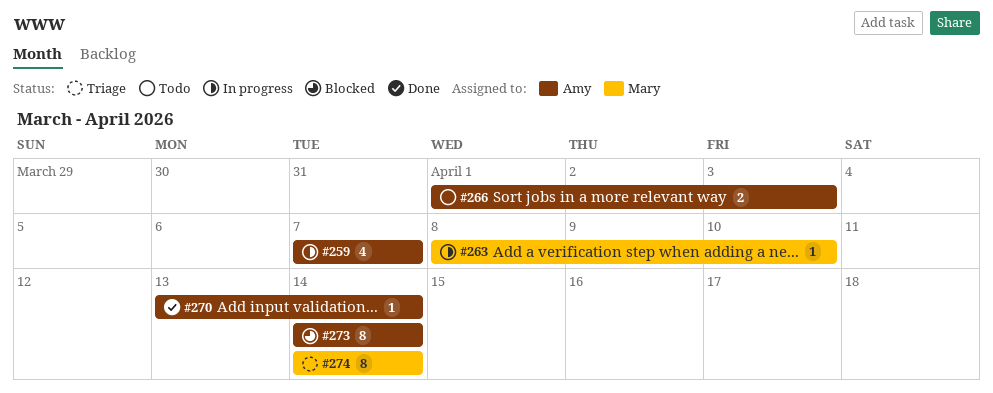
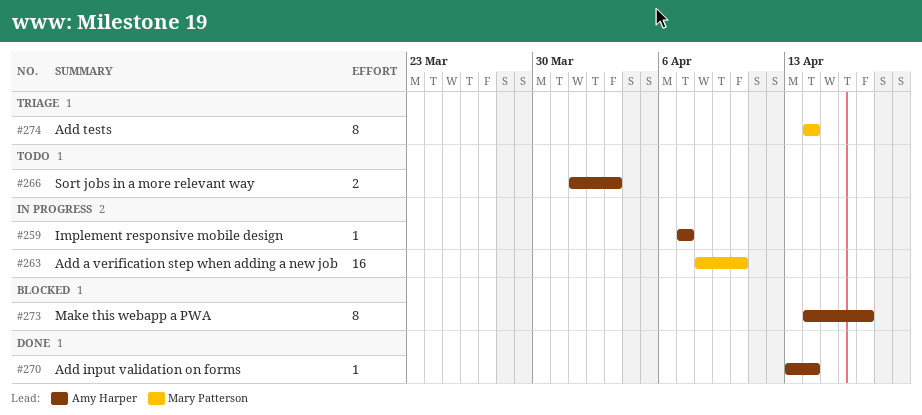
#259, estimate: 4 -> 1
#263, estimate: 1 -> 16
#273, due: Apr 14 -> Apr 17

